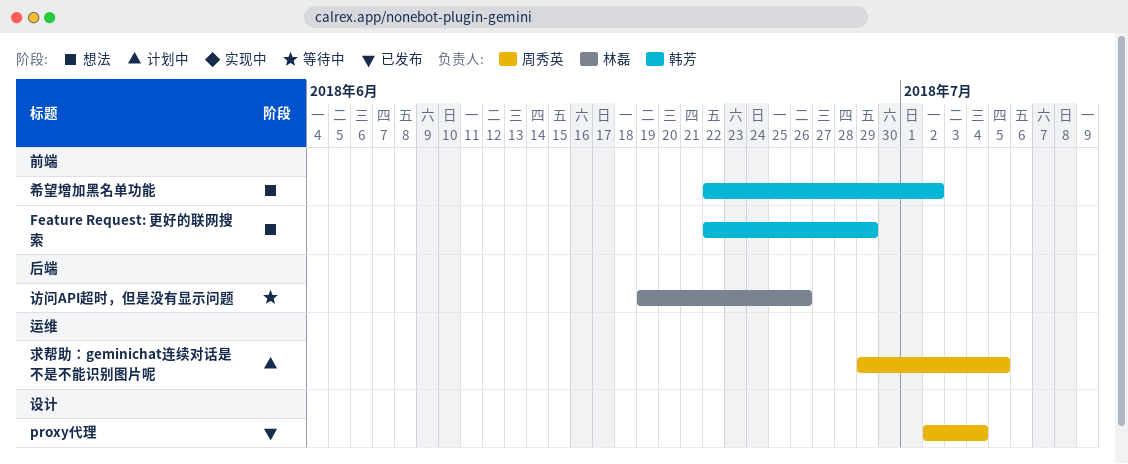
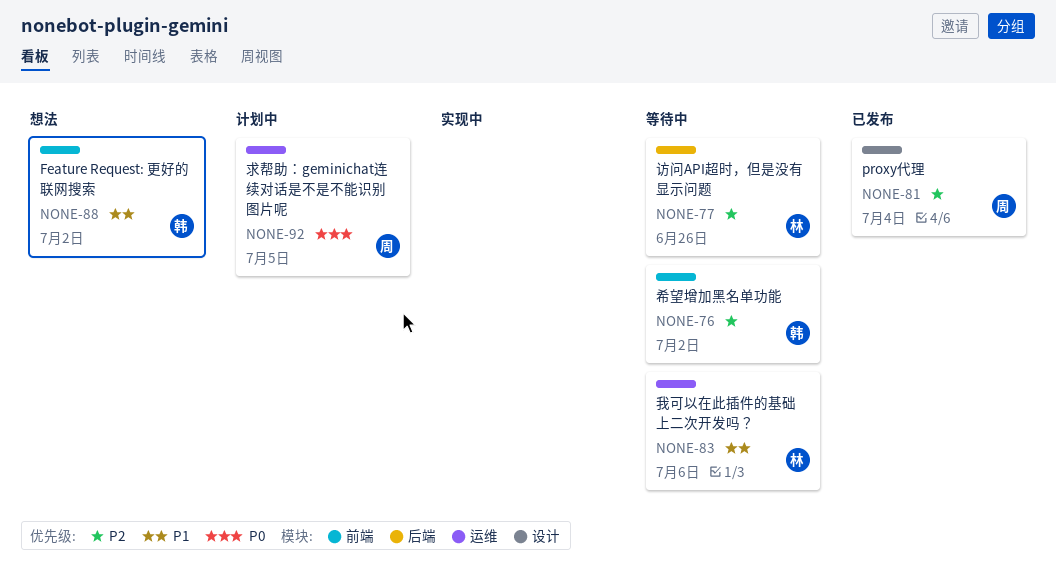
Feature Request: 更好的联网搜索, due: Jun 29 -> Jul 2
希望增加黑名单功能, status: 想法 -> 等待中
我可以在此插件的基础上二次开发吗？: none -> present

